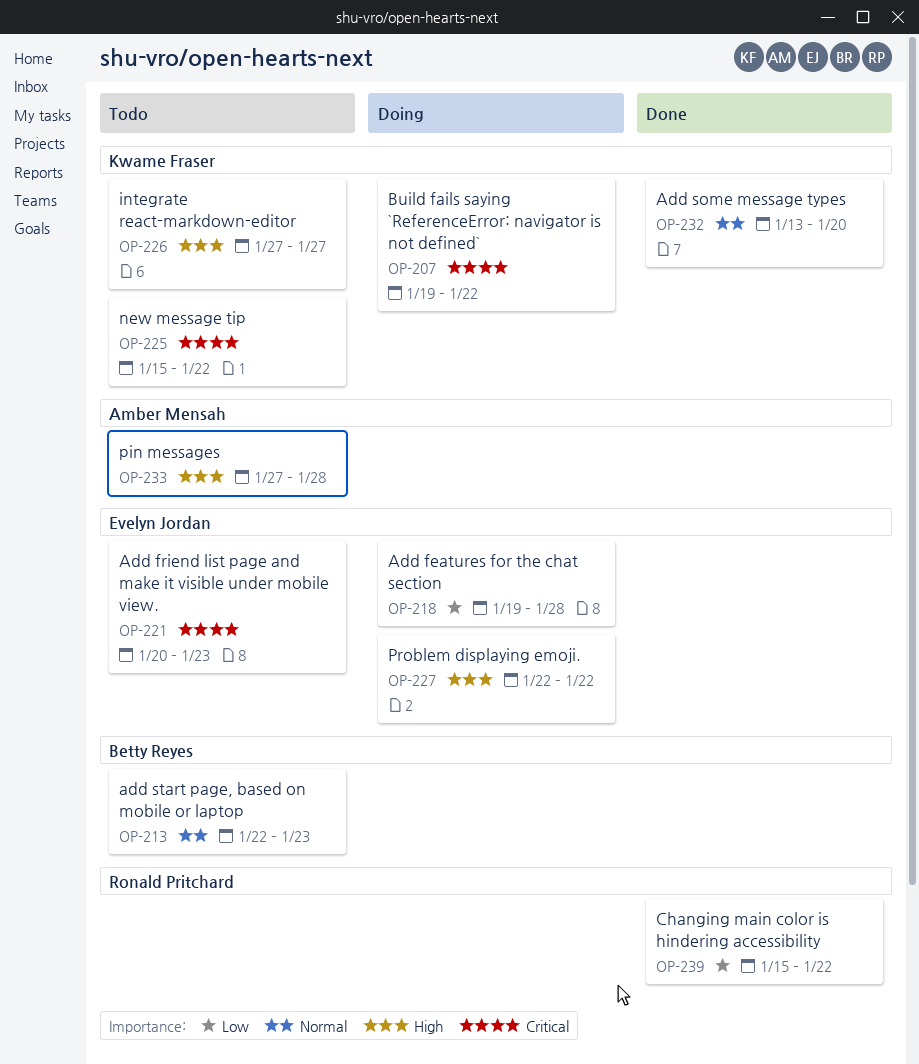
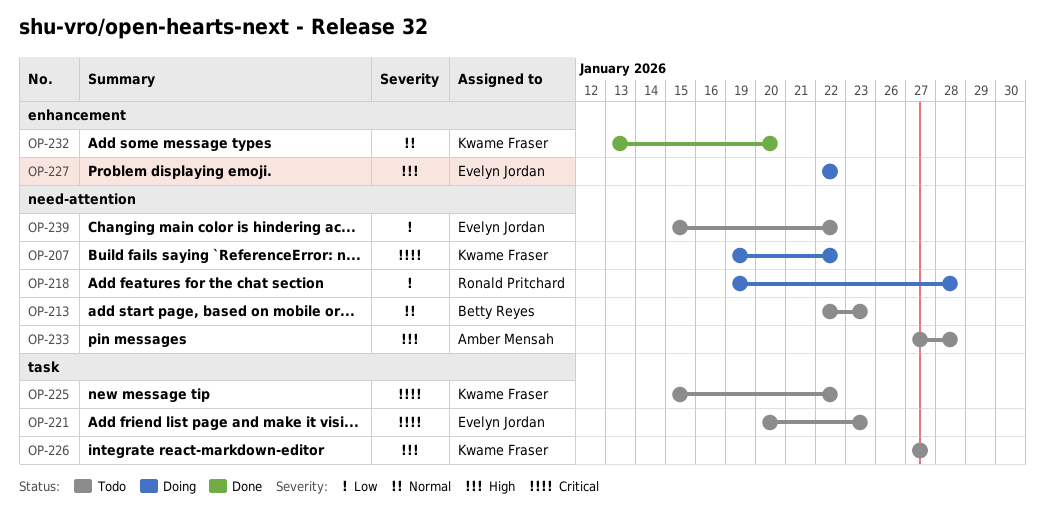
OP-218, owner: Evelyn Jordan -> Ronald Pritchard
OP-239, status: Done -> Todo
OP-239, owner: Ronald Pritchard -> Evelyn Jordan

